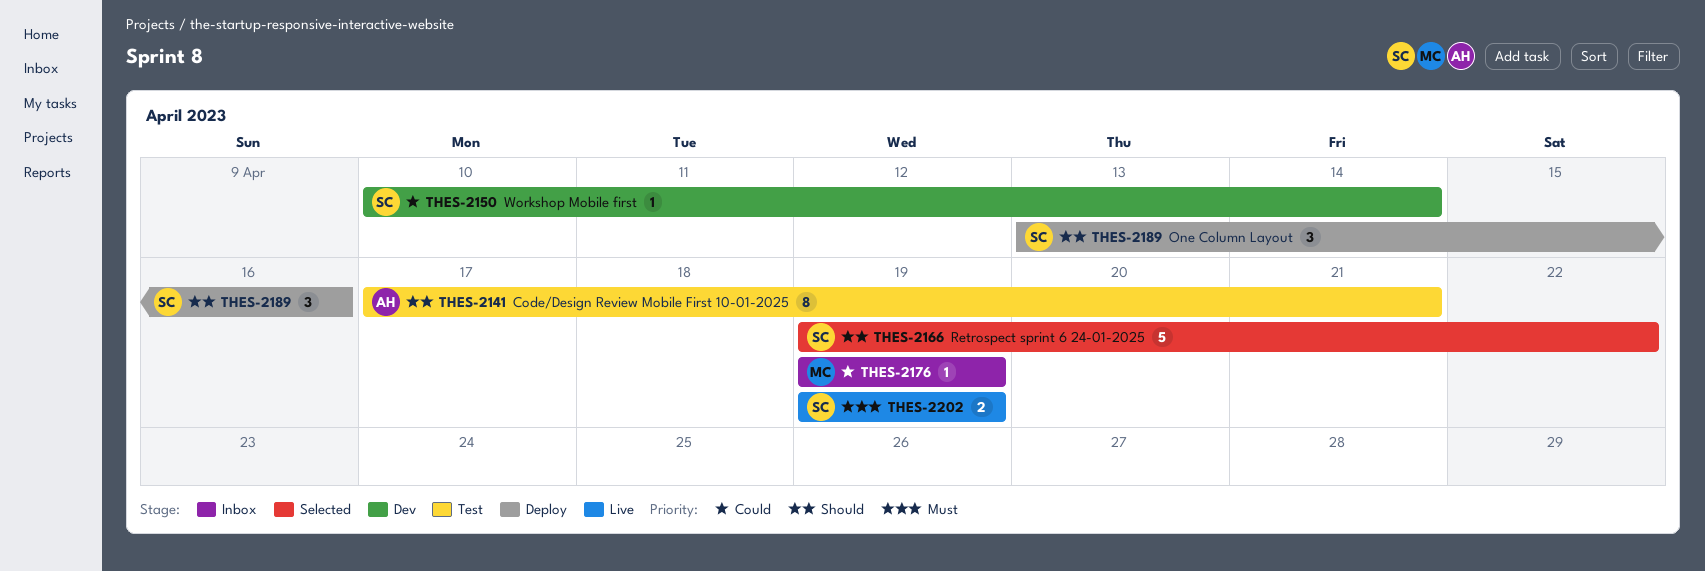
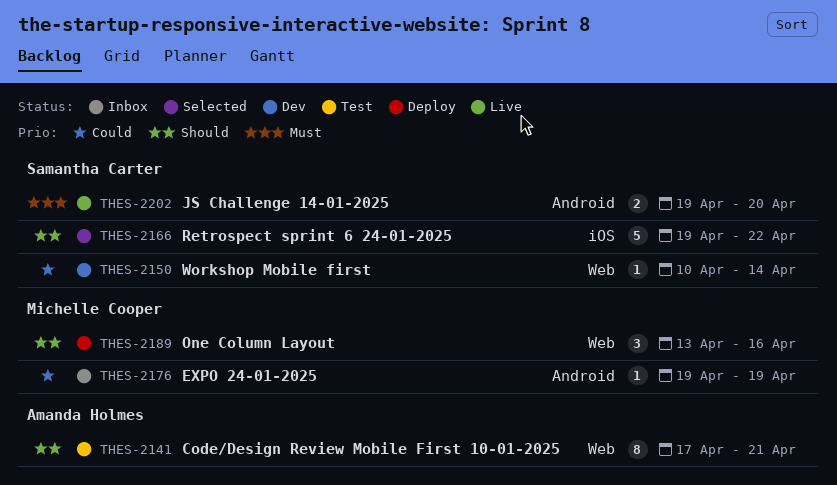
THES-2189, owner: Samantha Carter -> Michelle Cooper
THES-2202, due: Apr 19 -> Apr 20

